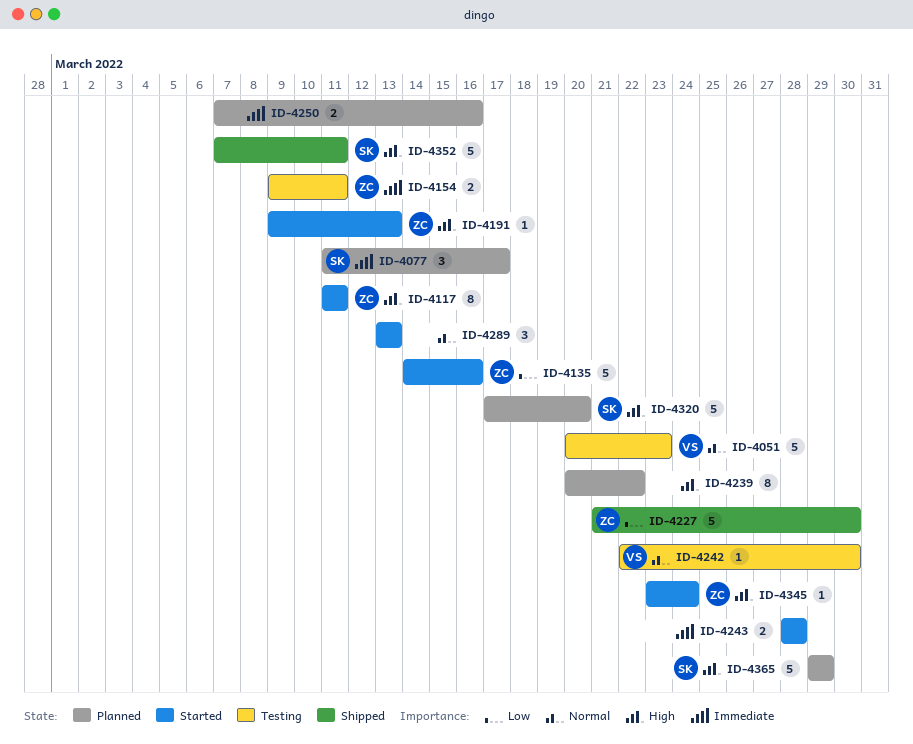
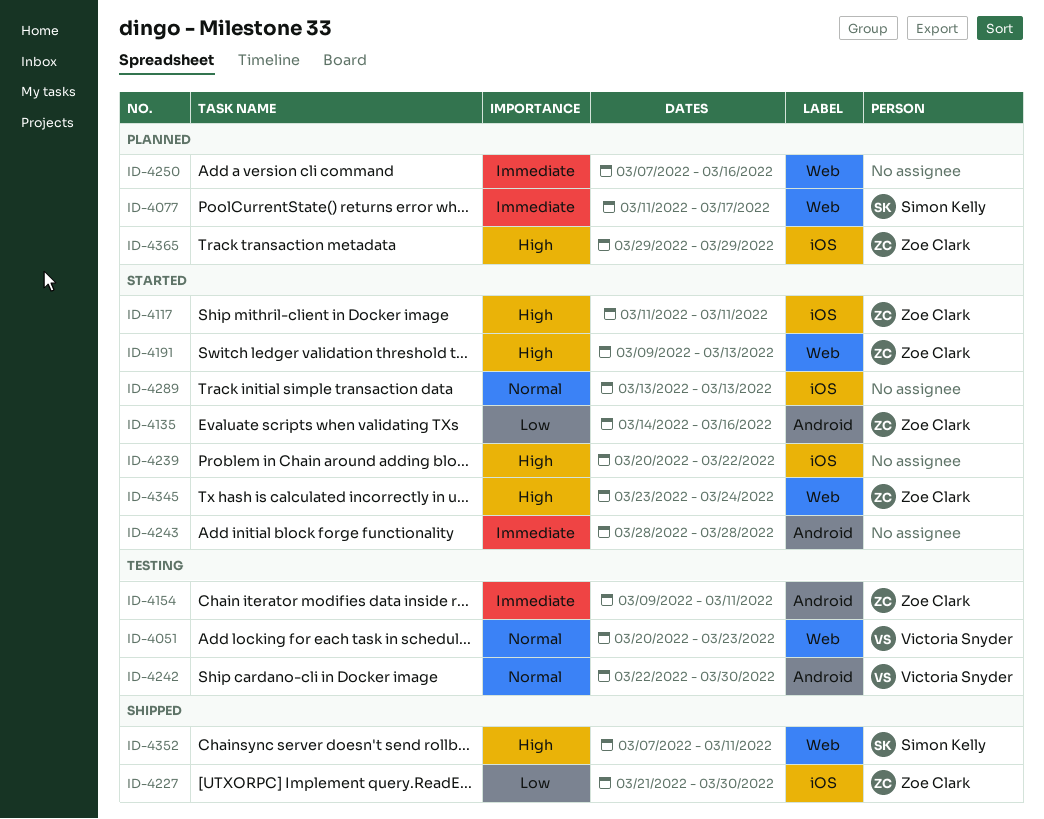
ID-4239, status: Planned -> Started
ID-4320: present -> none
ID-4365, owner: Simon Kelly -> Zoe Clark

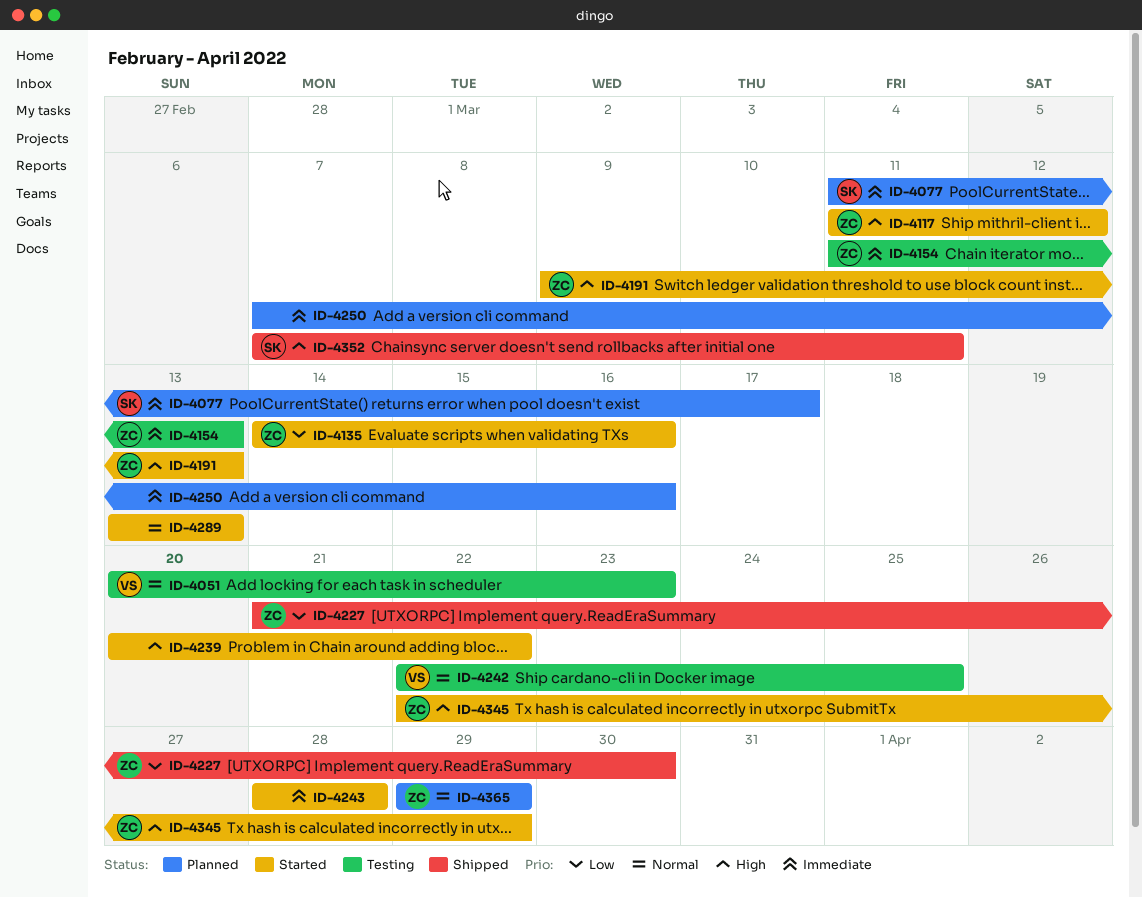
ID-4117, due: Mar 11 -> Mar 12
ID-4154, start: Mar 9 -> Mar 11
ID-4154, due: Mar 11 -> Mar 13
ID-4242, due: Mar 30 -> Mar 25
ID-4345, start: Mar 23 -> Mar 22
ID-4345, due: Mar 24 -> Mar 29
ID-4365, priority: High -> Normal

